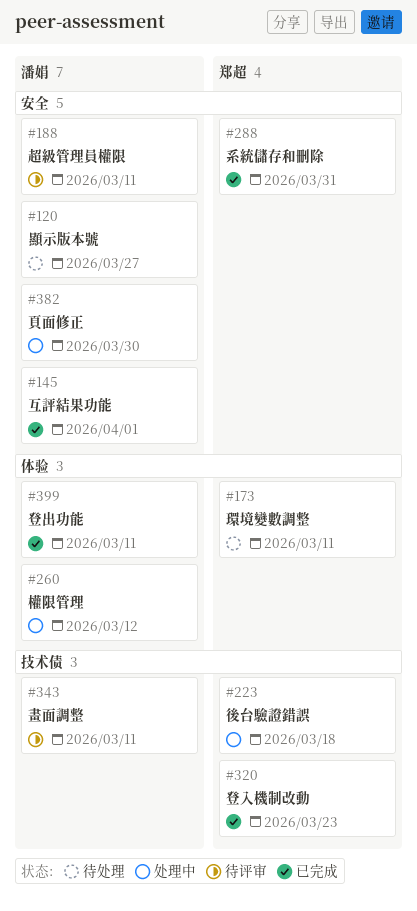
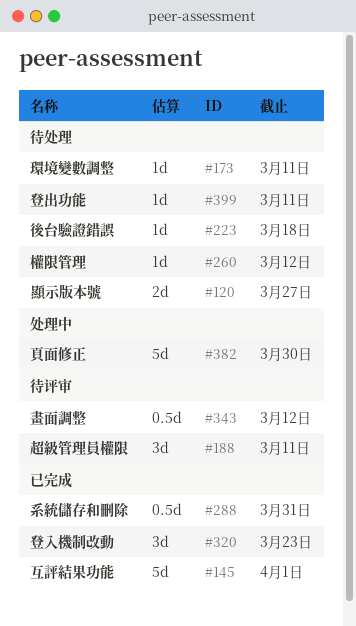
#223, status: 处理中 -> 待处理
#260, status: 处理中 -> 待处理
#343, due: Mar 11 -> Mar 12
#399, status: 已完成 -> 待处理

